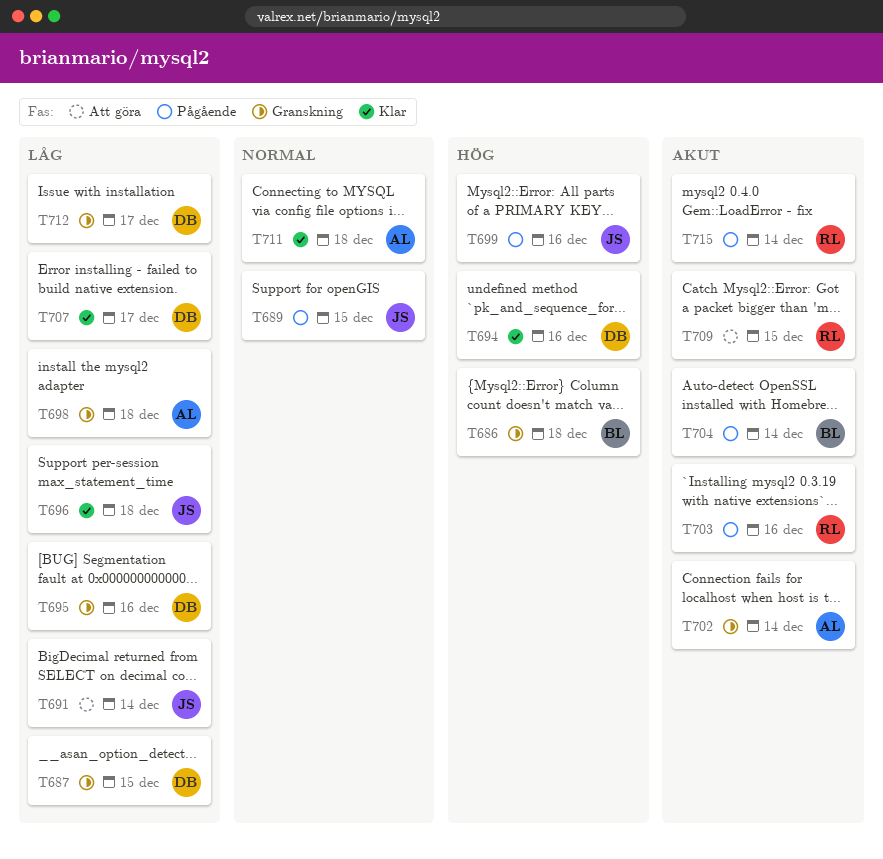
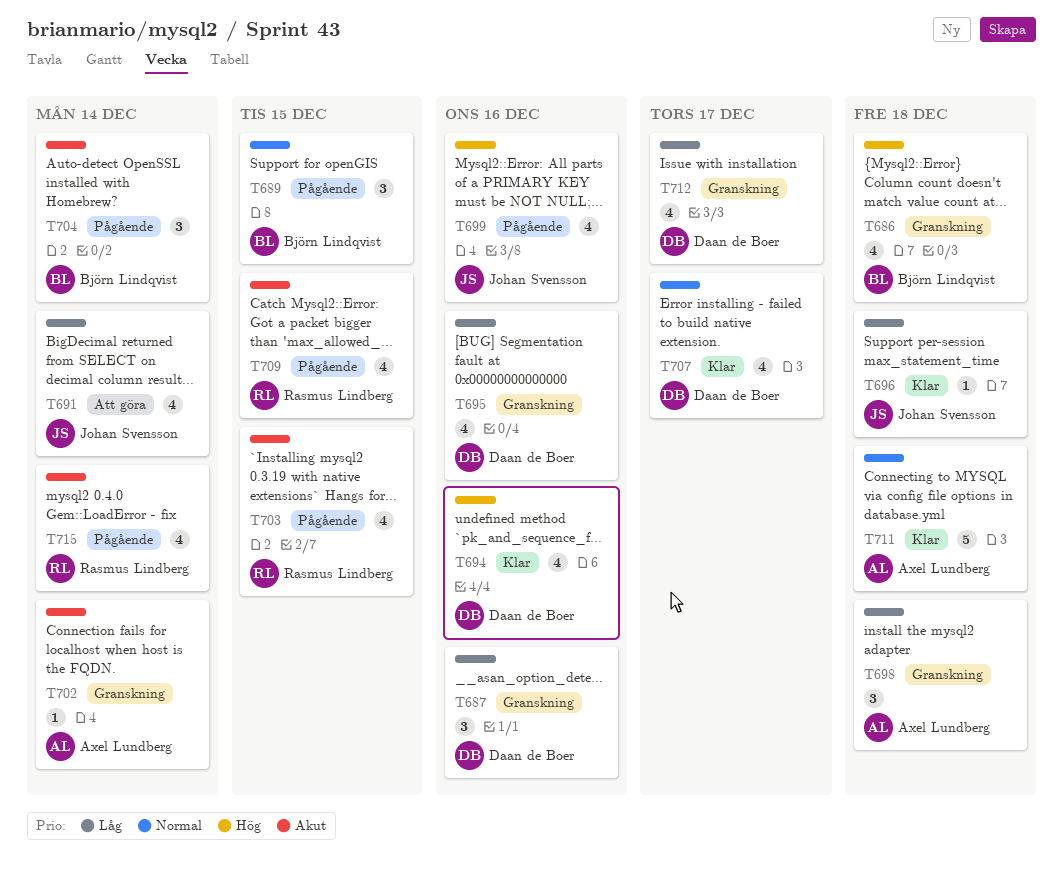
T687, due: Dec 15 -> Dec 16
T689, owner: Johan Svensson -> Björn Lindqvist
T703, due: Dec 16 -> Dec 15
T707, priority: Låg -> Normal
T709, status: Att göra -> Pågående

